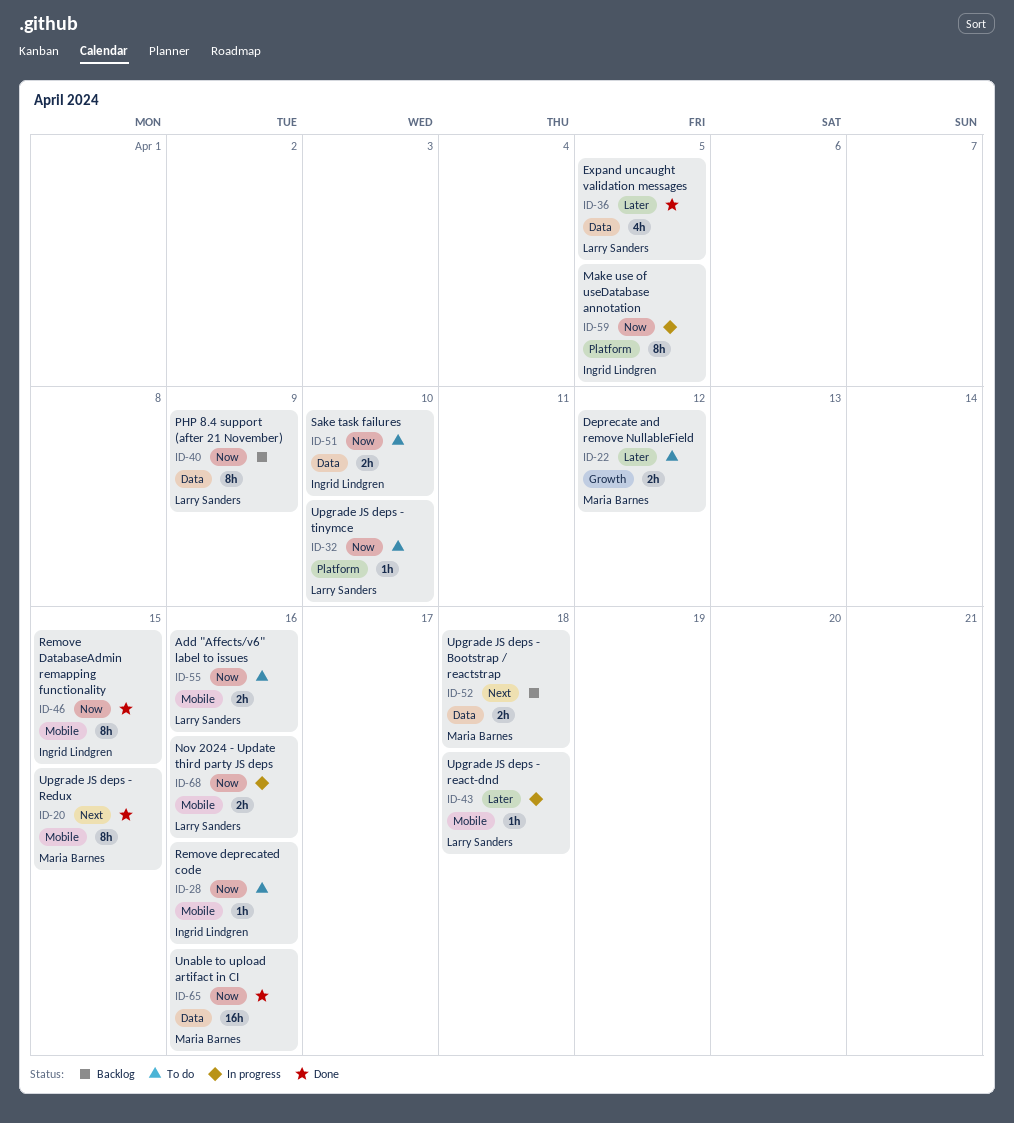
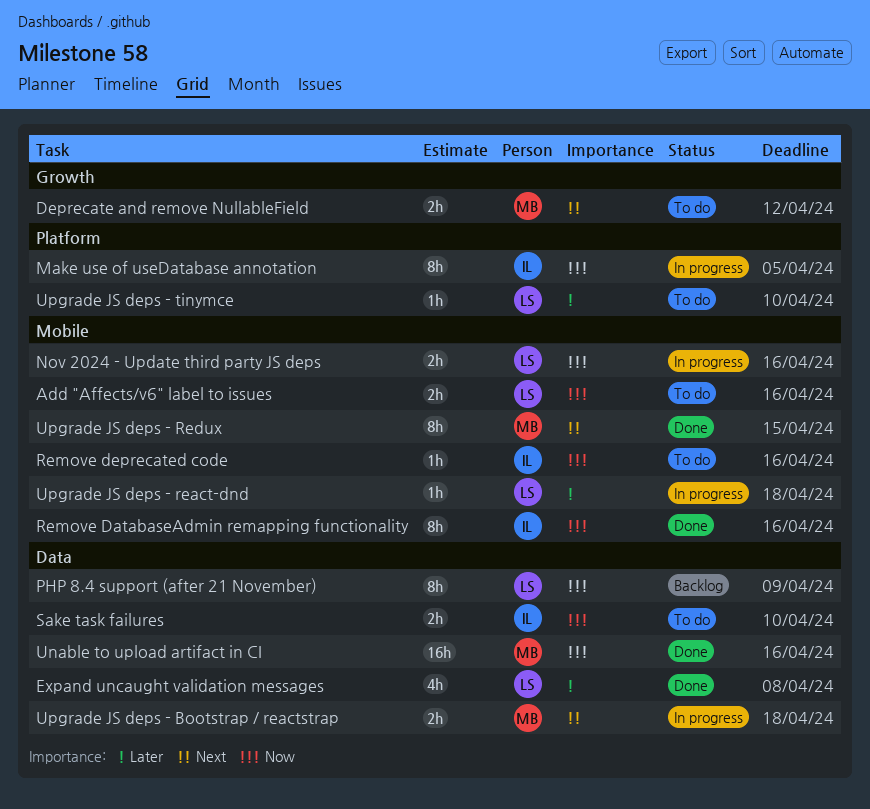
Deprecate and remove NullableField, priority: Later -> Next
Expand uncaught validation messages, due: Apr 5 -> Apr 8
Remove DatabaseAdmin remapping functionality, due: Apr 15 -> Apr 16
Upgrade JS deps - Bootstrap / reactstrap, status: Backlog -> In progress
Upgrade JS deps - tinymce, priority: Now -> Later

